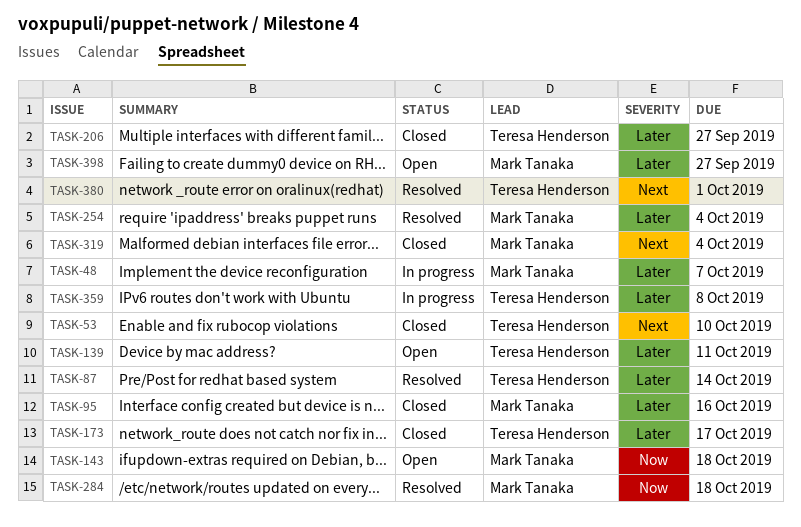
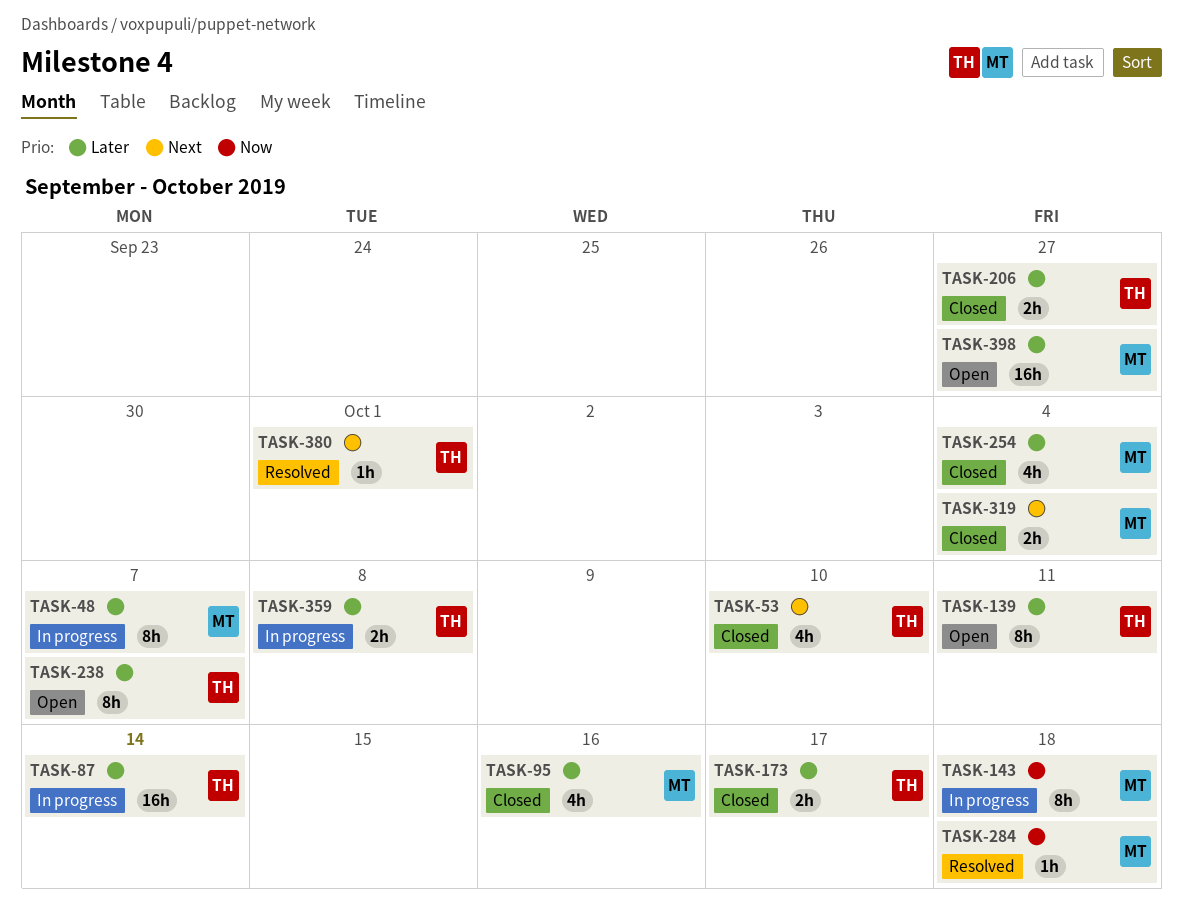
TASK-87, status: Resolved -> In progress
TASK-143, status: Open -> In progress
TASK-238: none -> present
TASK-254, status: Resolved -> Closed

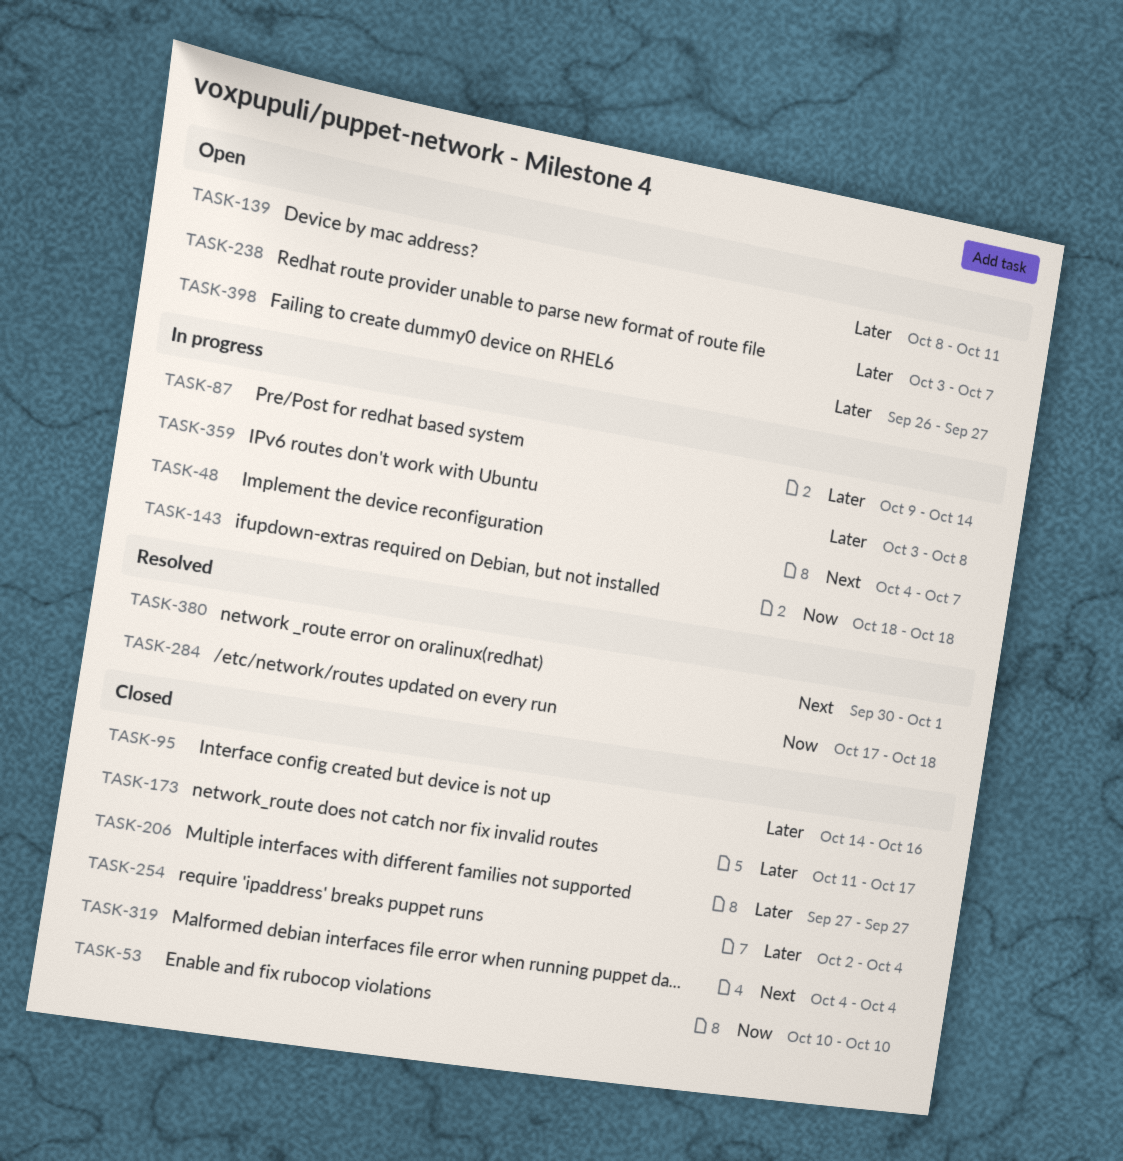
TASK-48, priority: Later -> Next
TASK-53, priority: Next -> Now

